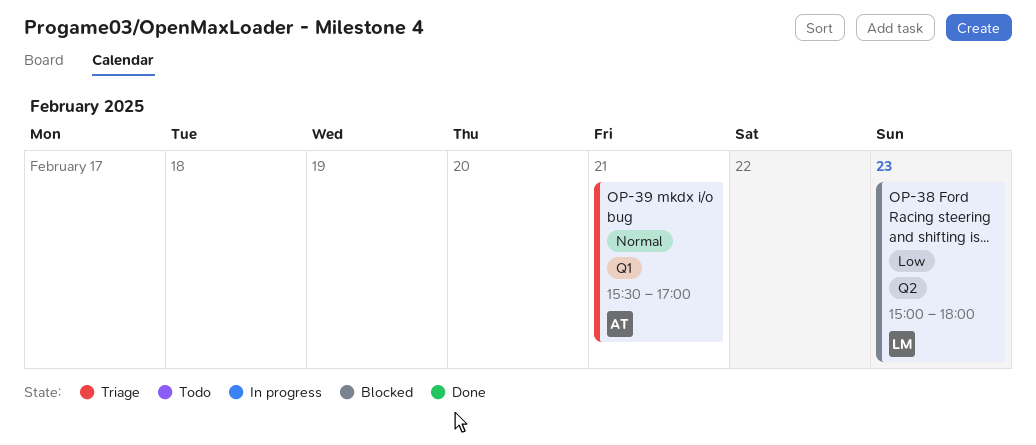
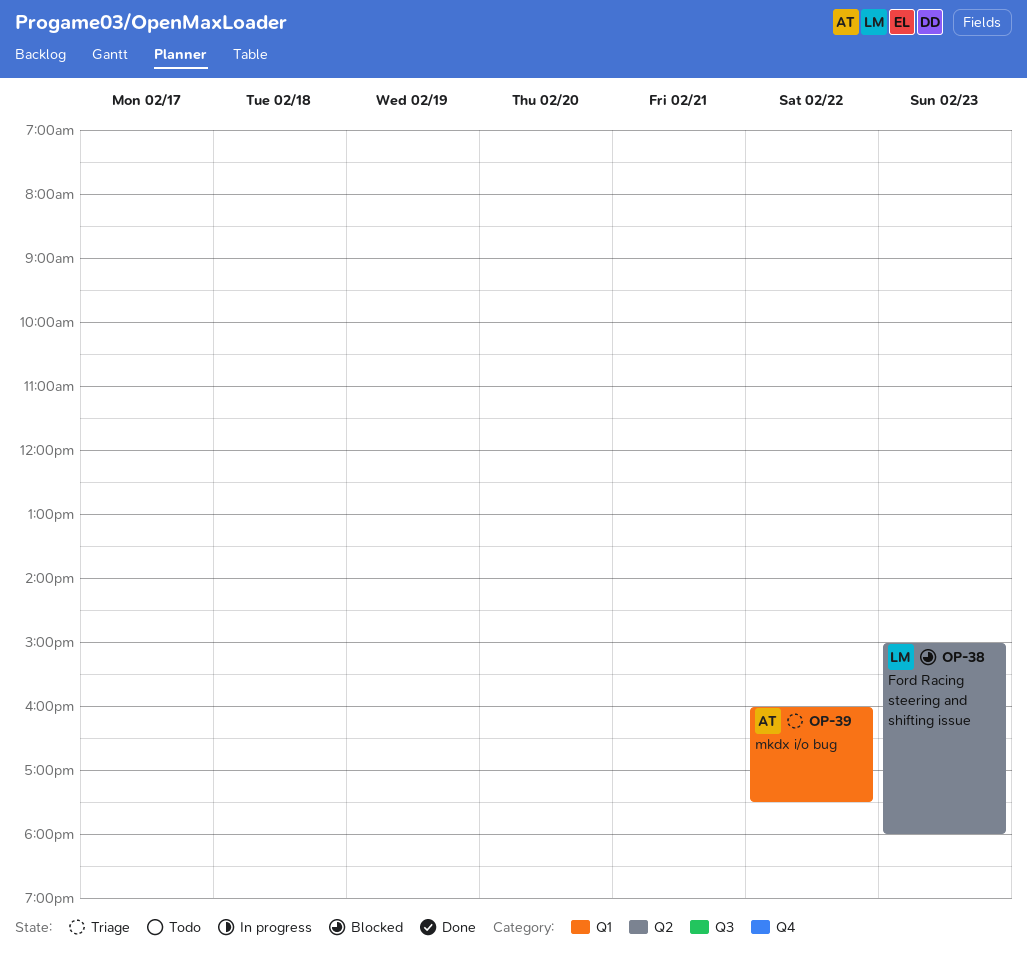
OP-39, day: Feb 21 -> Feb 22
OP-39, begins: 15:30 -> 16:00
OP-39, ends: 17:00 -> 17:30

